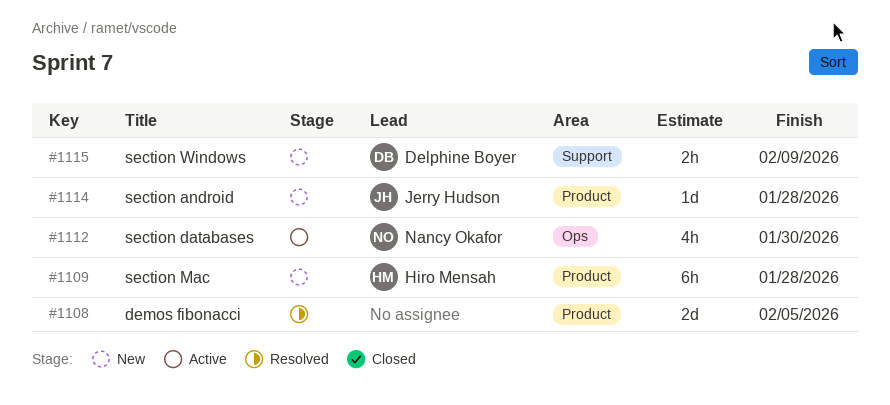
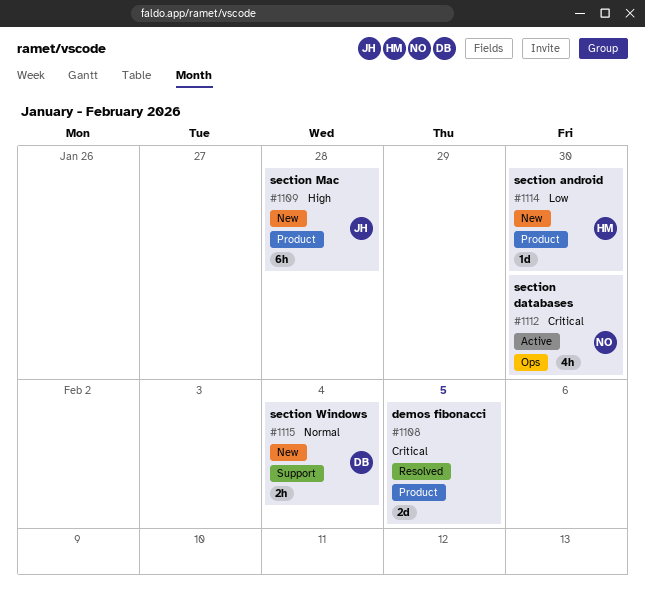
#1109, owner: Hiro Mensah -> Jerry Hudson
#1114, owner: Jerry Hudson -> Hiro Mensah
#1114, due: Jan 28 -> Jan 30
#1115, due: Feb 9 -> Feb 4

